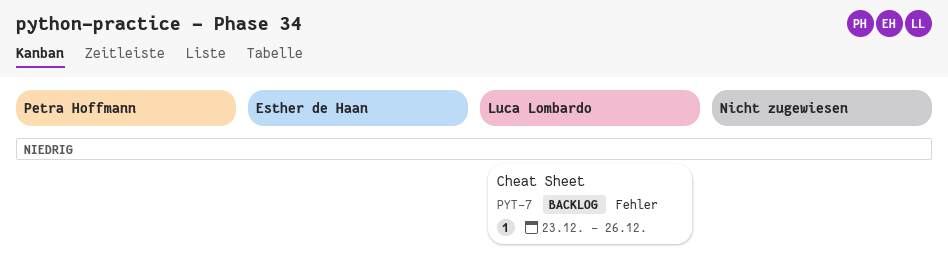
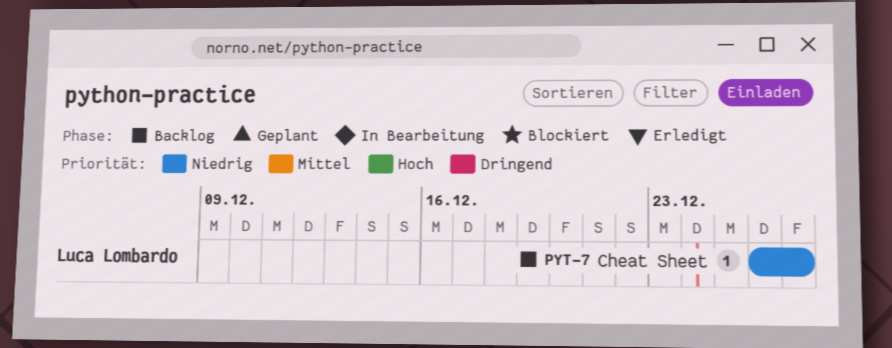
PYT-7, start: Dec 23 -> Dec 26
PYT-7, due: Dec 26 -> Dec 27

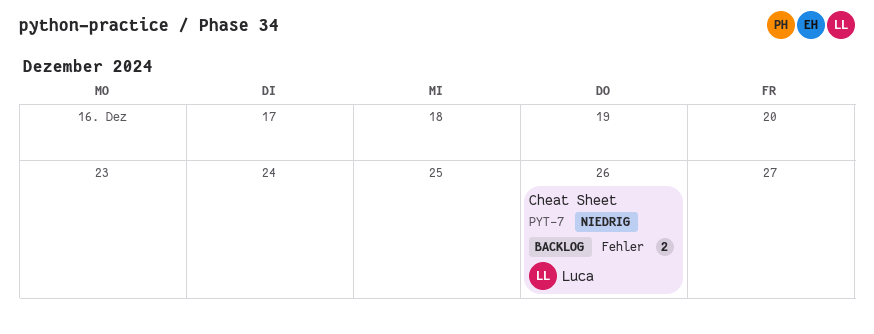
PYT-7, estimate: 1 -> 2
PYT-7, due: Dec 27 -> Dec 26

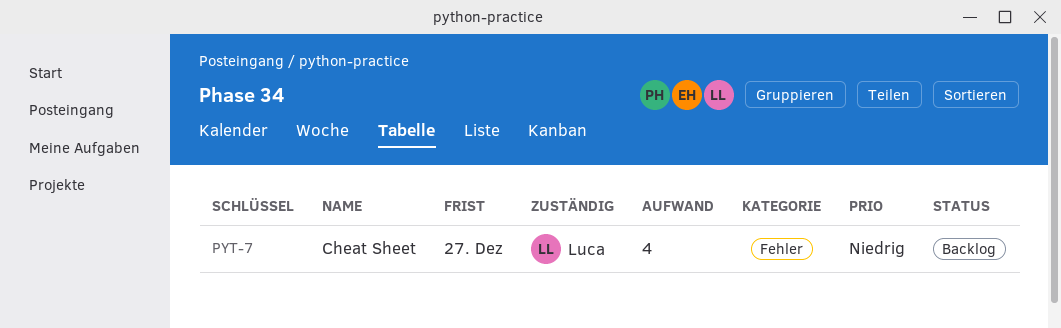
PYT-7, estimate: 2 -> 4
PYT-7, due: Dec 26 -> Dec 27

